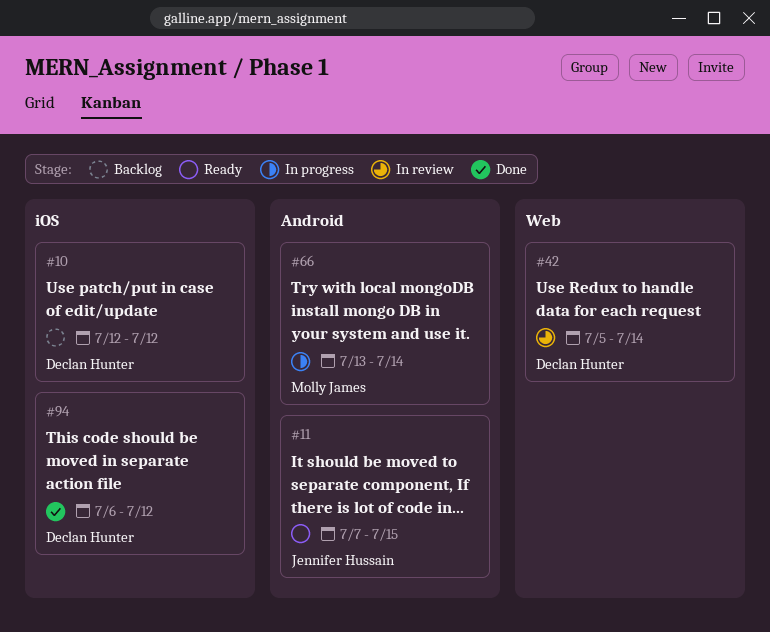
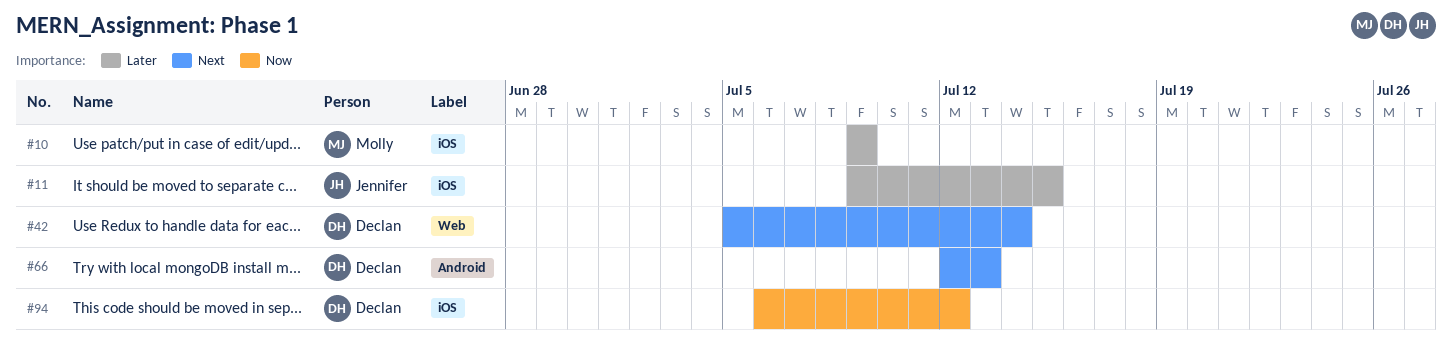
#10, owner: Declan Hunter -> Molly James
#10, start: Jul 12 -> Jul 9
#10, due: Jul 12 -> Jul 9
#11, label: Android -> iOS
#11, start: Jul 7 -> Jul 9
#66, owner: Molly James -> Declan Hunter
#66, start: Jul 13 -> Jul 12
#66, due: Jul 14 -> Jul 13

